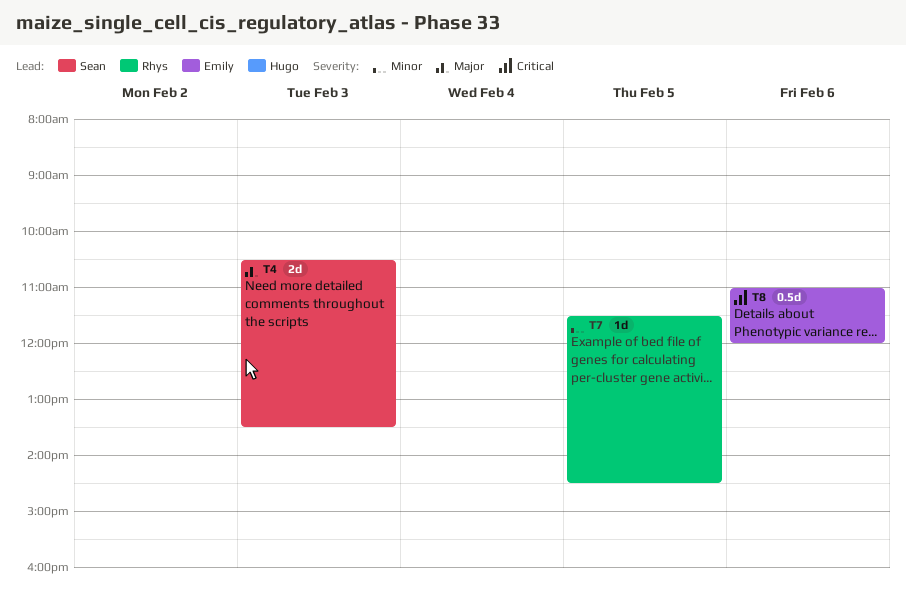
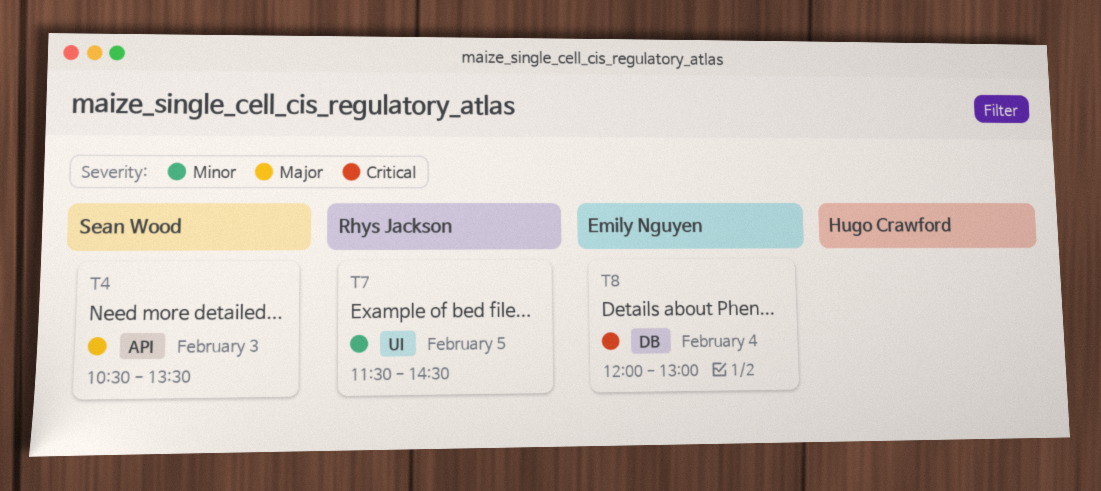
T8, day: Feb 6 -> Feb 4
T8, begins: 11:00 -> 12:00
T8, ends: 12:00 -> 13:00

